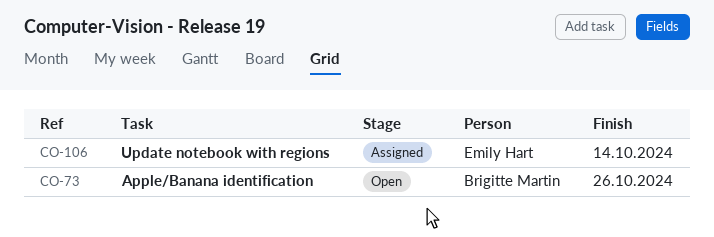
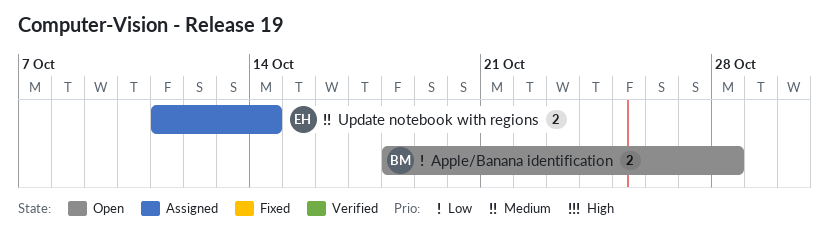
Apple/Banana identification, due: Oct 26 -> Oct 28

